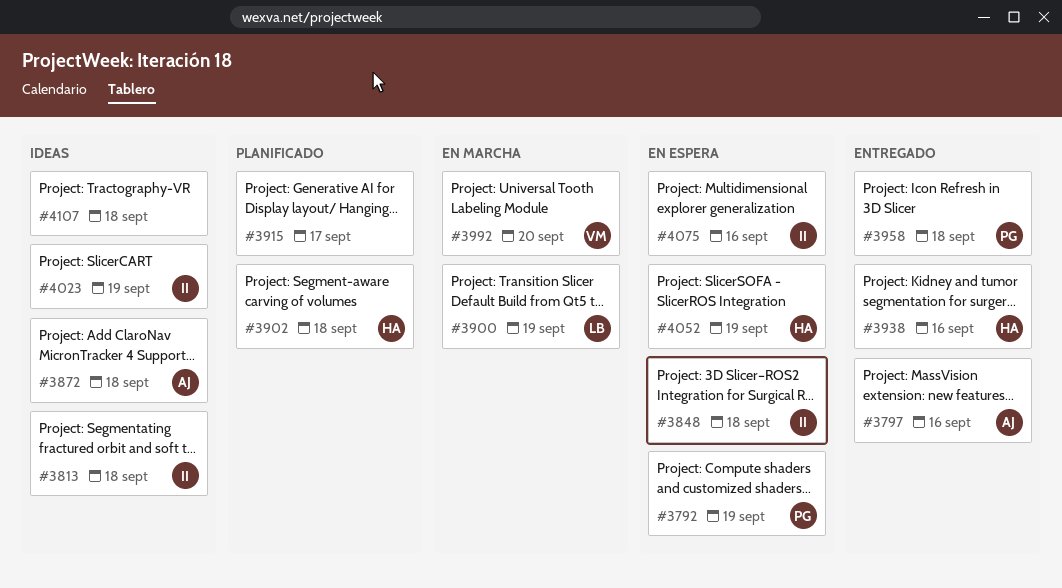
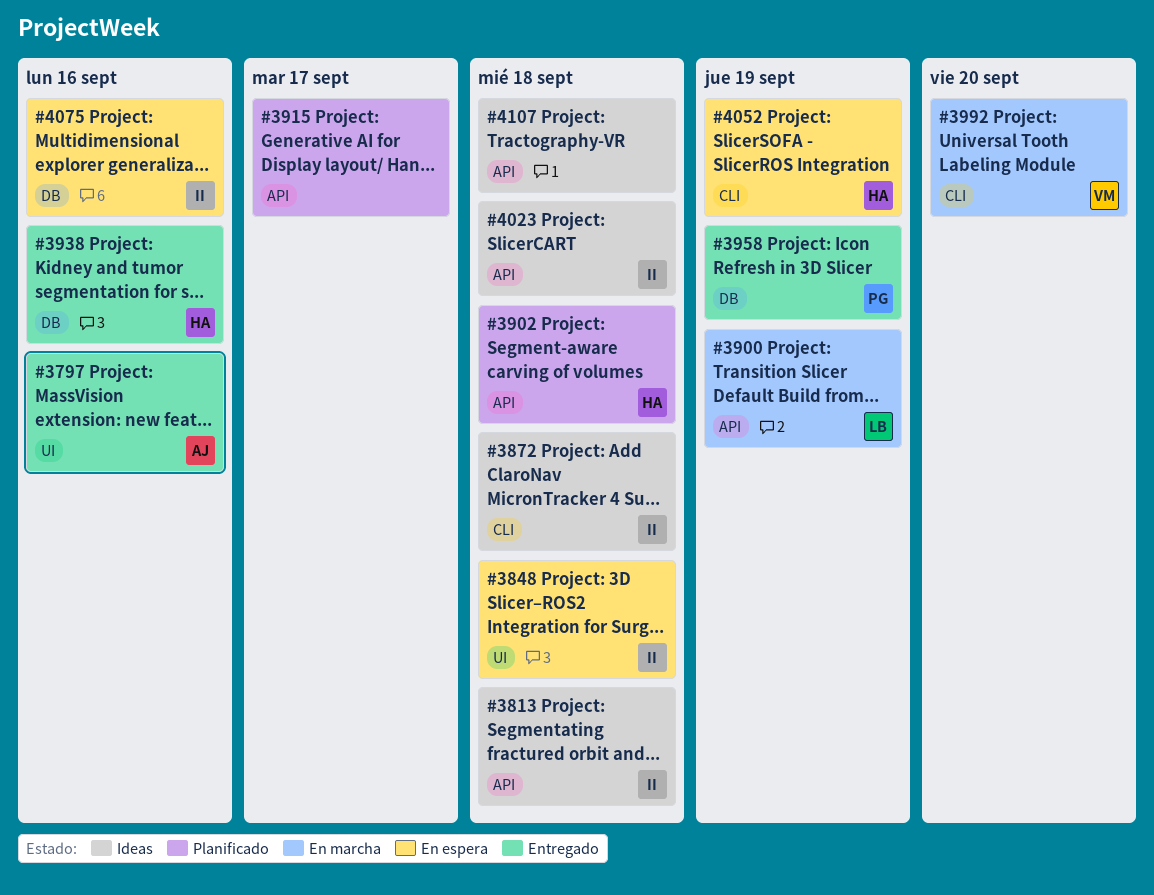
#3792: present -> none
#3872, owner: AJ -> II
#3958, due: Sep 18 -> Sep 19
#4023, due: Sep 19 -> Sep 18

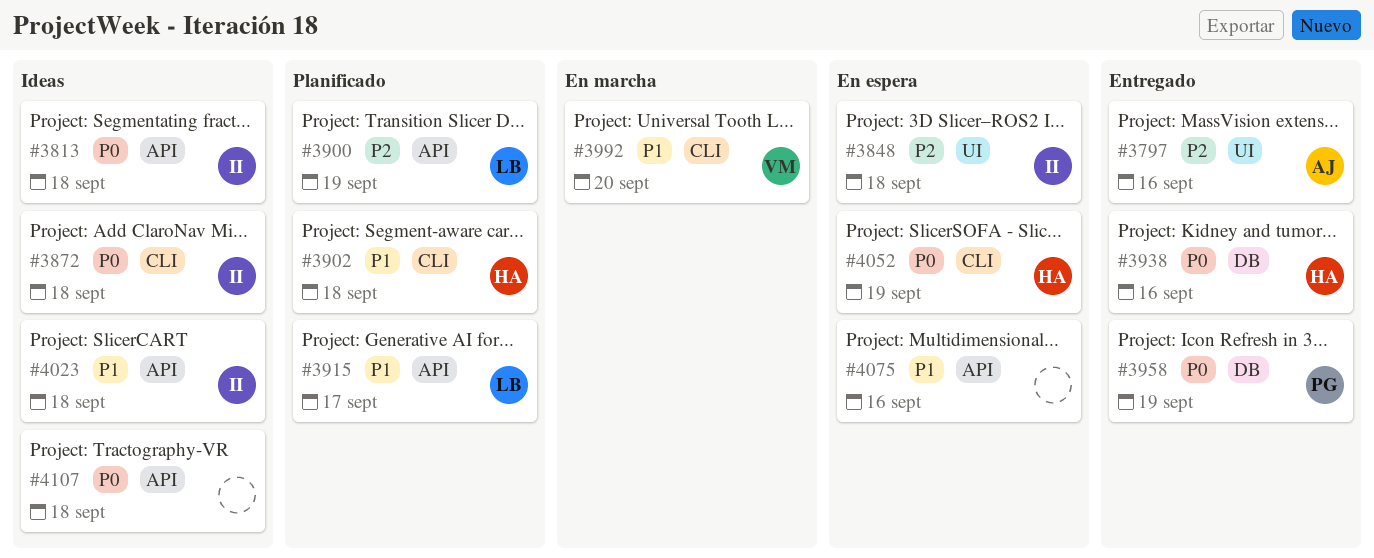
#3900, status: En marcha -> Planificado
#3902, label: API -> CLI
#3915, owner: none -> LB
#4075, owner: II -> none
#4075, label: DB -> API

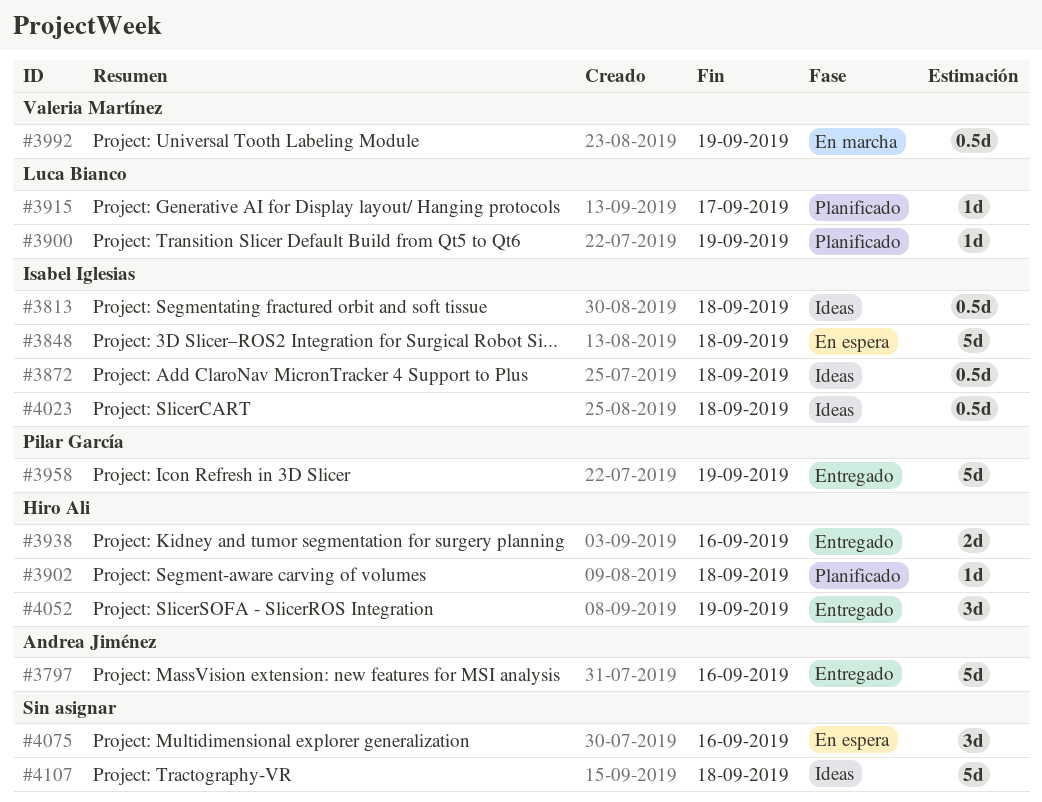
#3992, due: Sep 20 -> Sep 19
#4052, status: En espera -> Entregado

